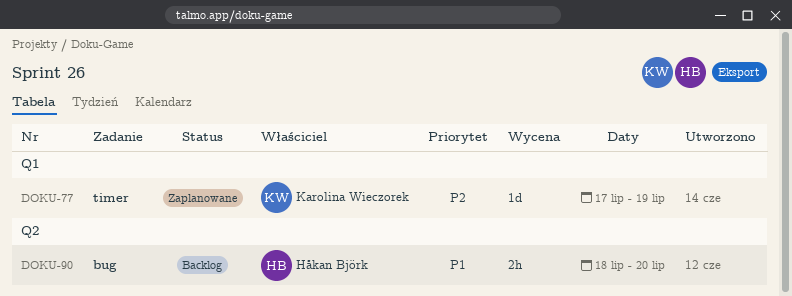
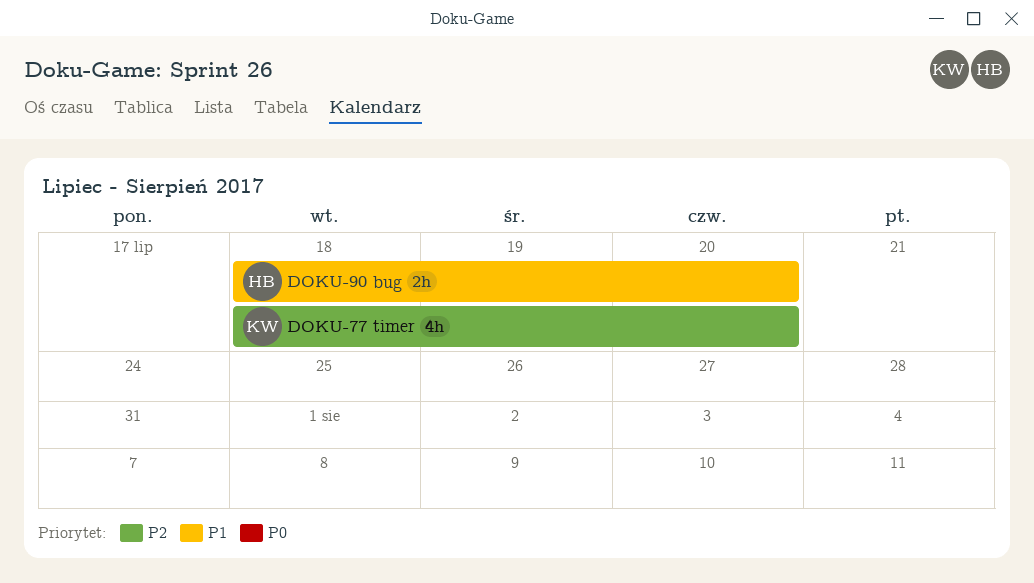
DOKU-77, estimate: 1d -> 4h
DOKU-77, start: Jul 17 -> Jul 18
DOKU-77, due: Jul 19 -> Jul 20

